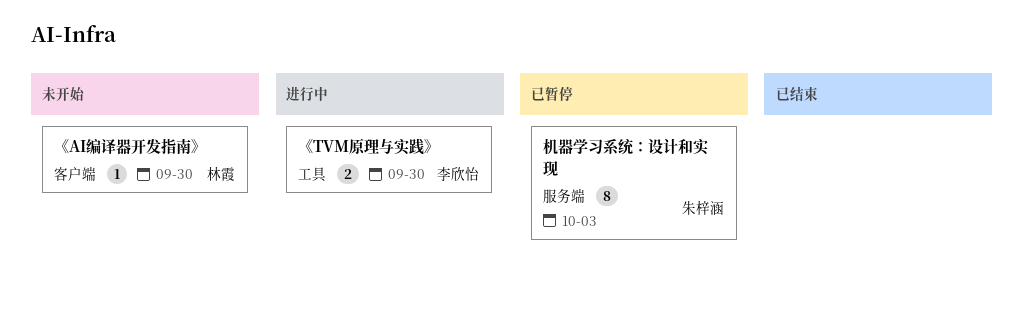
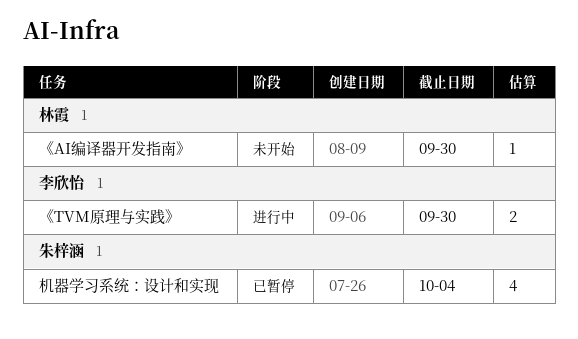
机器学习系统：设计和实现, estimate: 8 -> 4
机器学习系统：设计和实现, due: Oct 3 -> Oct 4

